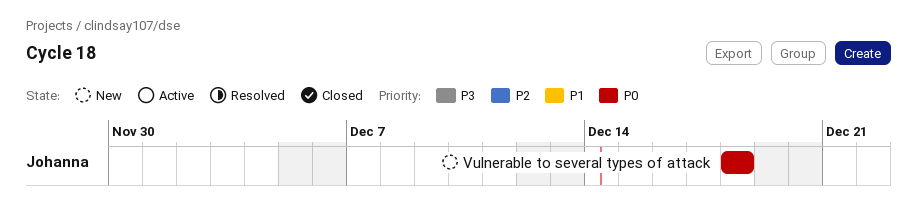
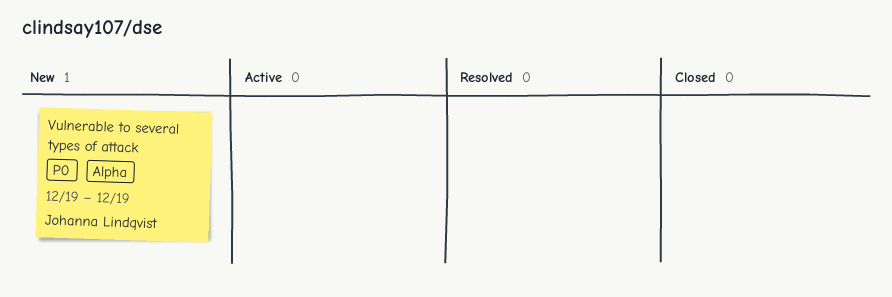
Vulnerable to several types of attack, start: Dec 18 -> Dec 19
Vulnerable to several types of attack, due: Dec 18 -> Dec 19

